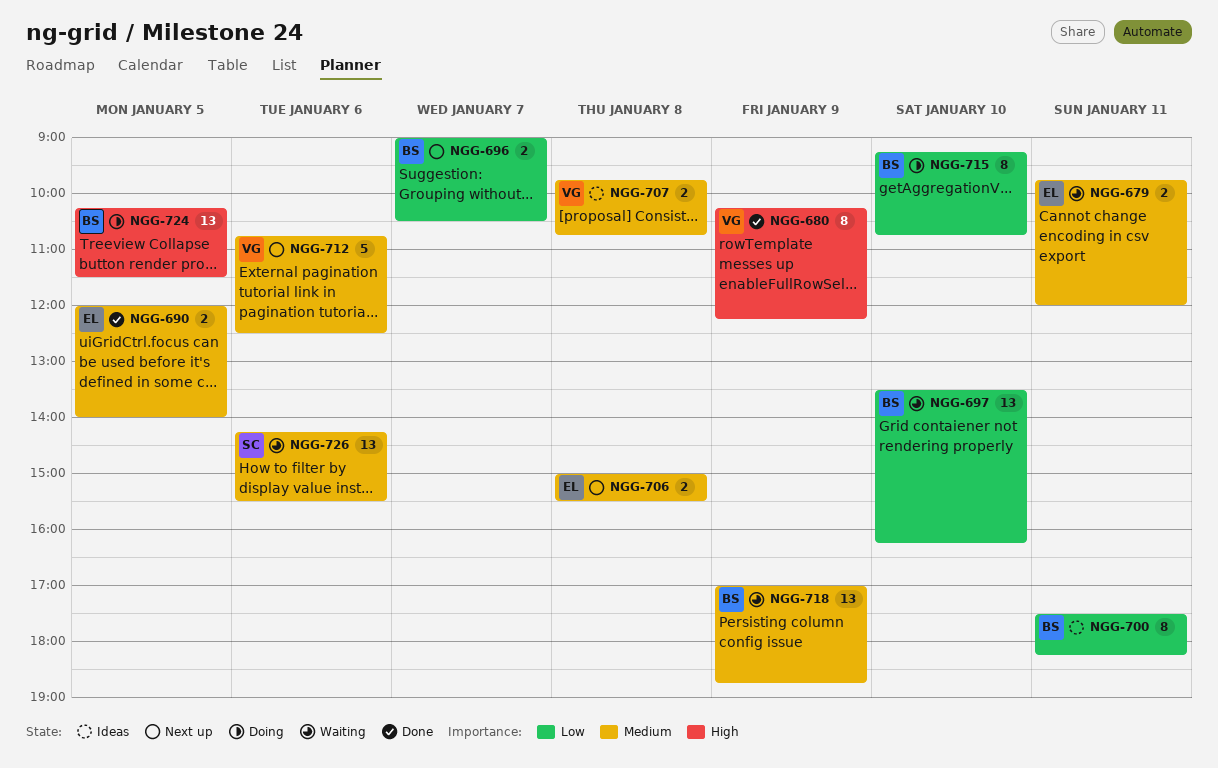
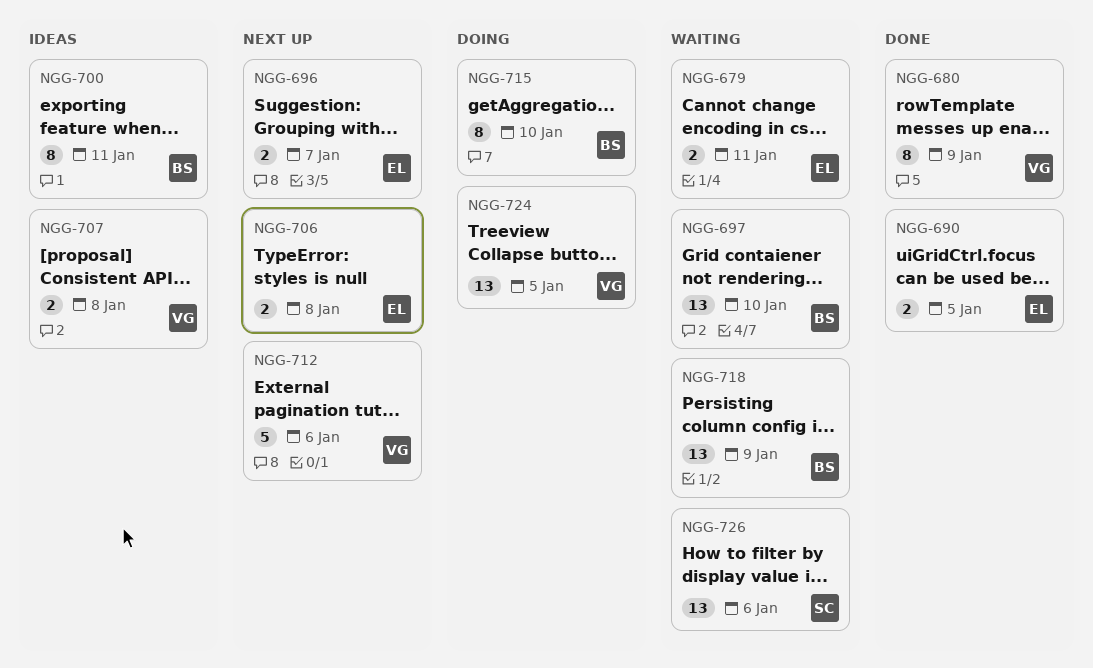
NGG-696, owner: BS -> EL
NGG-724, owner: BS -> VG

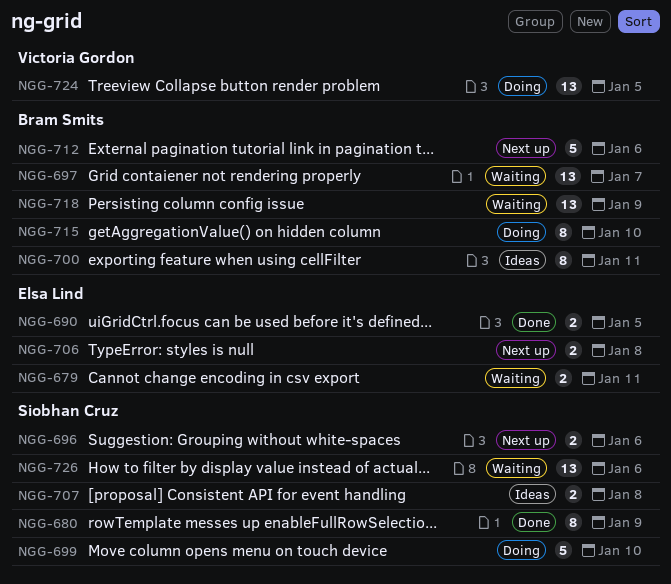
NGG-680, owner: Victoria Gordon -> Siobhan Cruz
NGG-696, owner: Elsa Lind -> Siobhan Cruz
NGG-696, day: Jan 7 -> Jan 6
NGG-697, day: Jan 10 -> Jan 7
NGG-699: none -> present
NGG-707, owner: Victoria Gordon -> Siobhan Cruz
NGG-712, owner: Victoria Gordon -> Bram Smits

